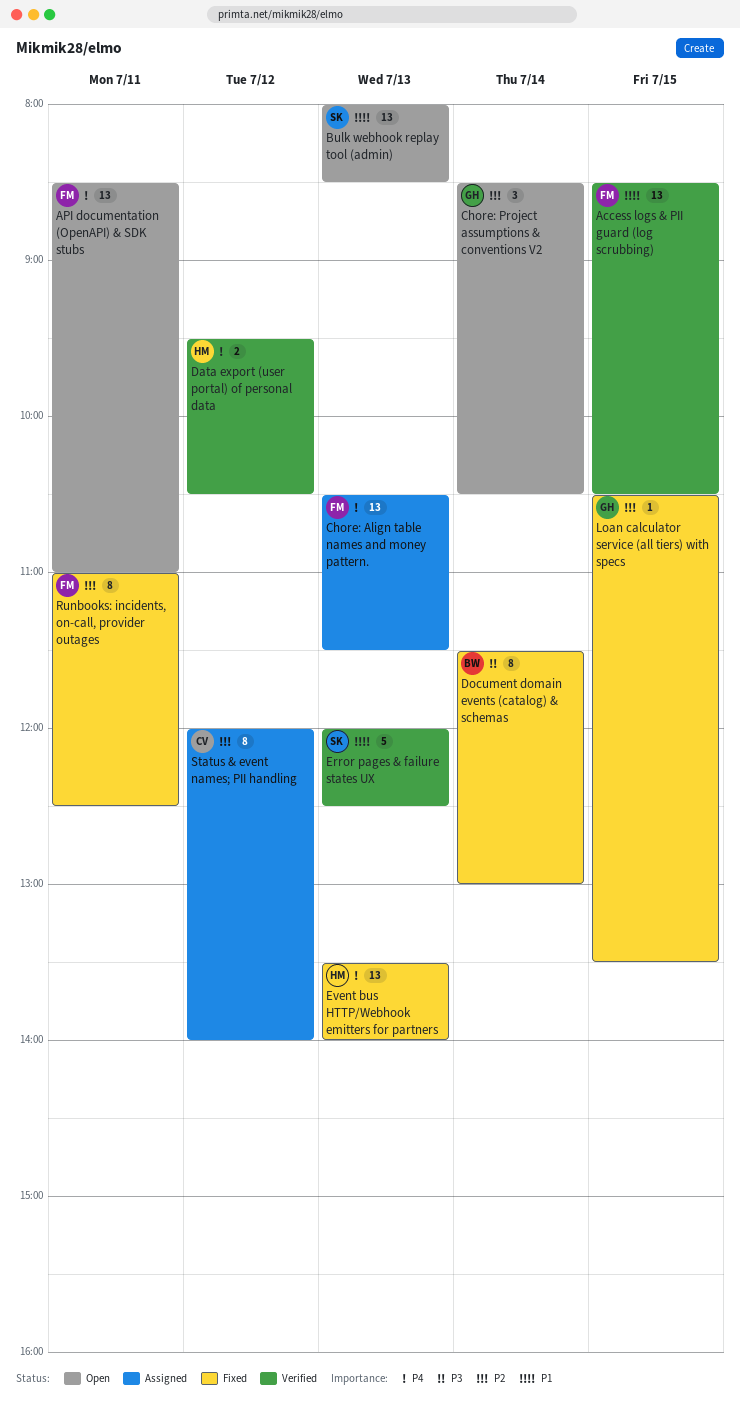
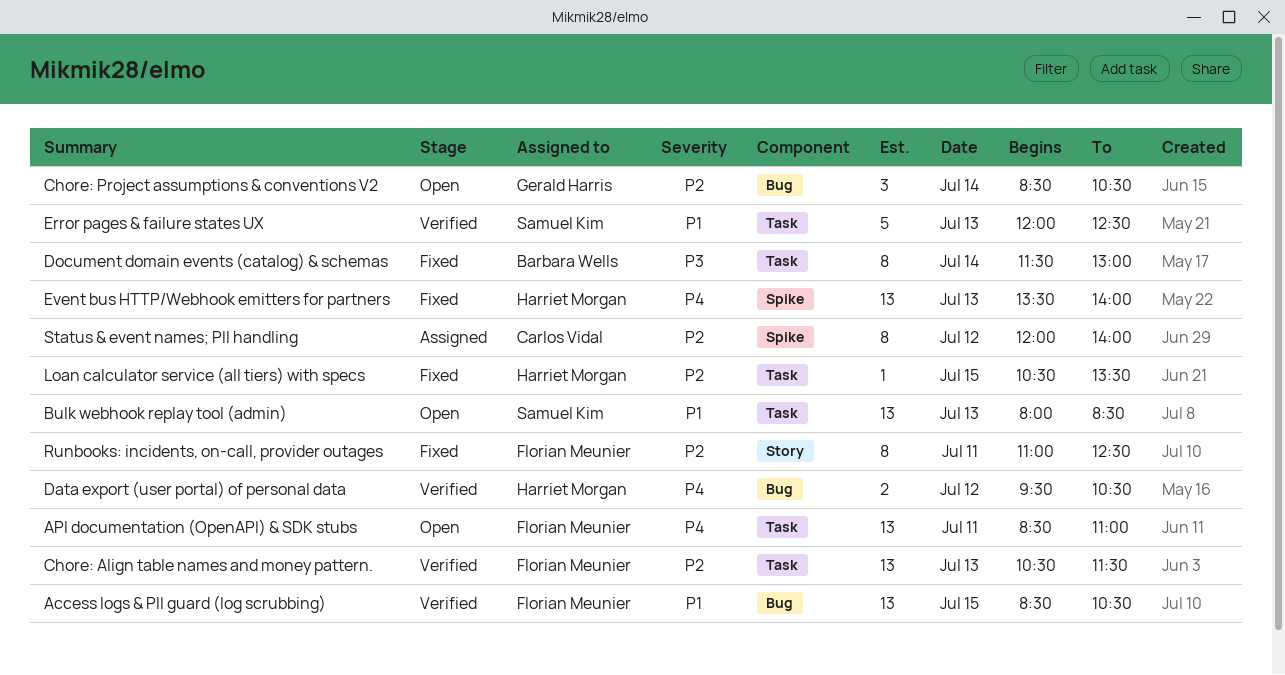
Chore: Align table names and money pattern., status: Assigned -> Verified
Chore: Align table names and money pattern., priority: P4 -> P2
Loan calculator service (all tiers) with specs, owner: Gerald Harris -> Harriet Morgan

